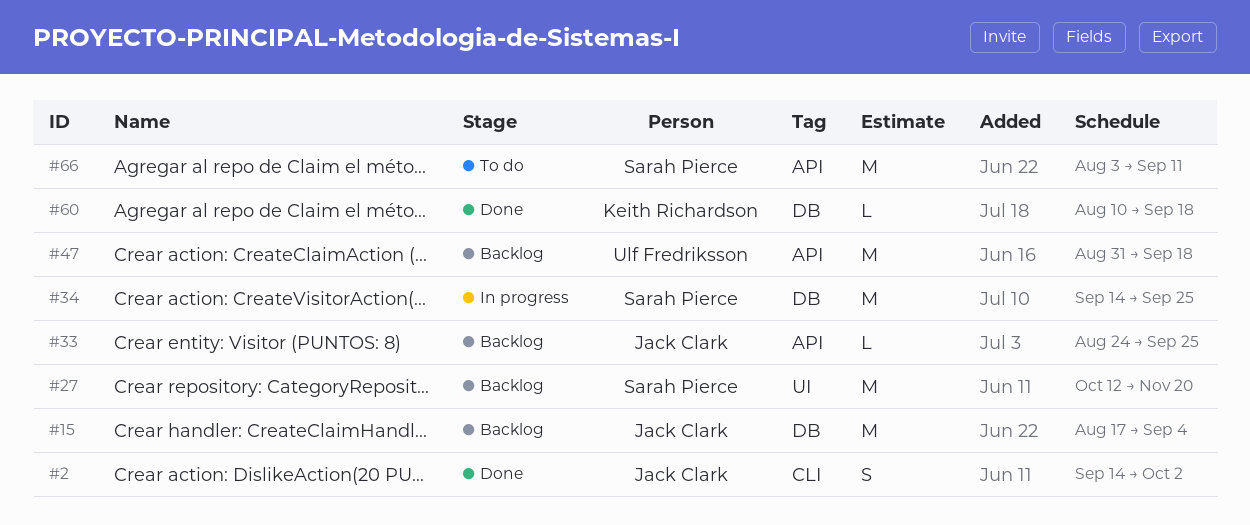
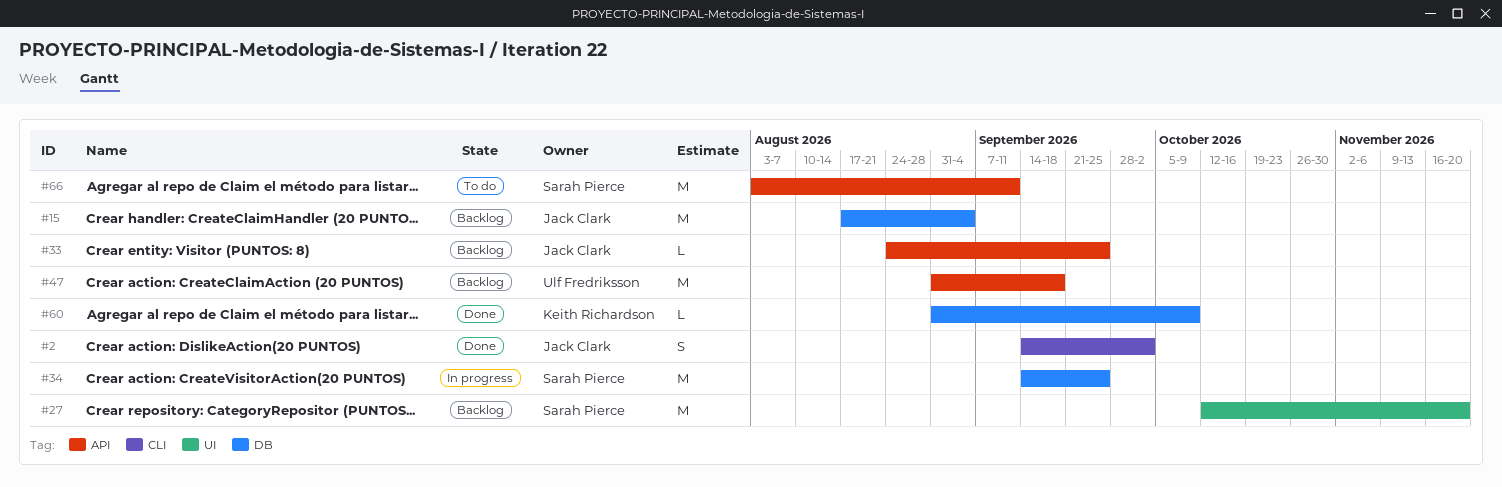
#60, start: Aug 10 -> Aug 31
#60, due: Sep 18 -> Oct 9

